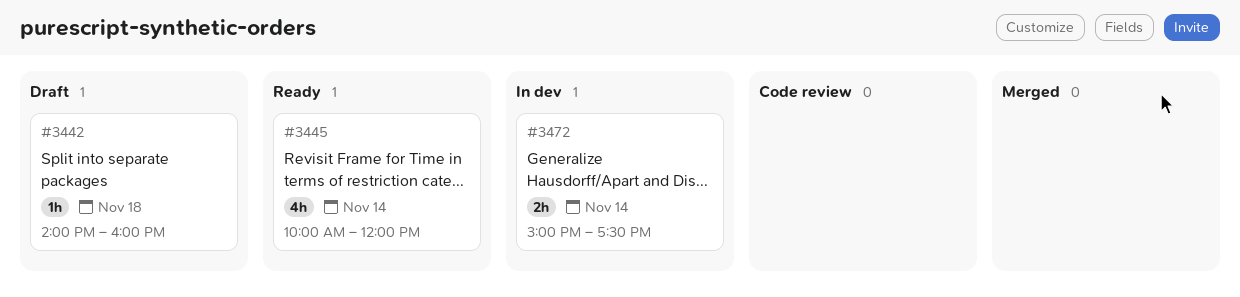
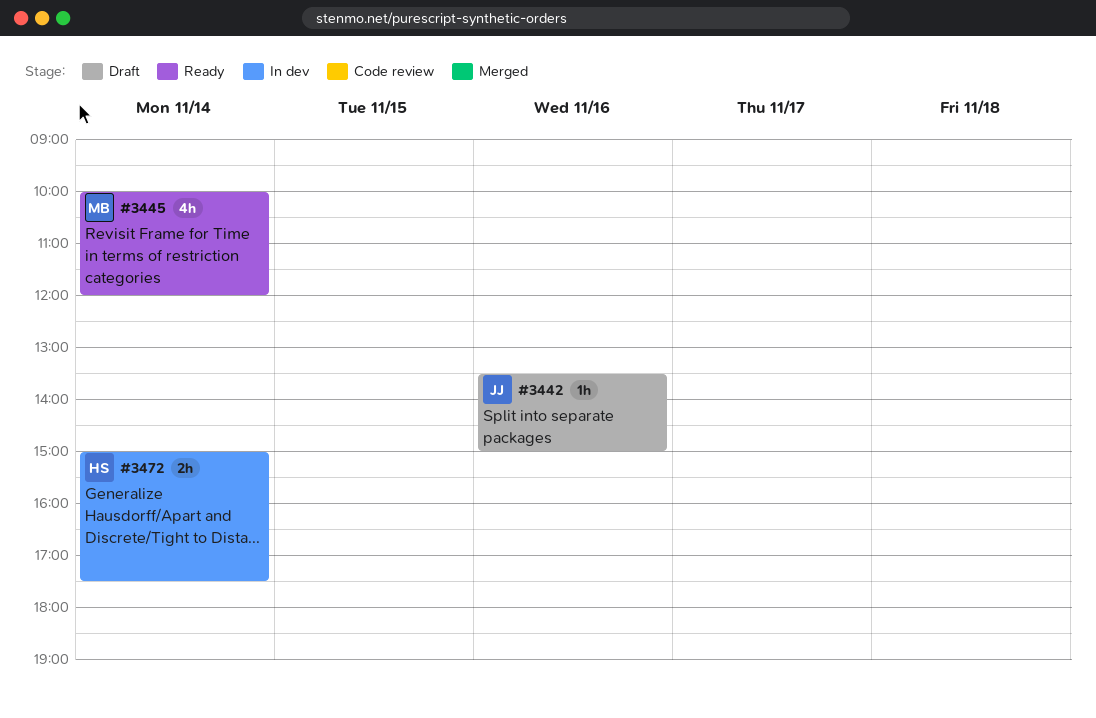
#3442, day: Nov 18 -> Nov 16
#3442, begins: 14:00 -> 13:30
#3442, ends: 16:00 -> 15:00

